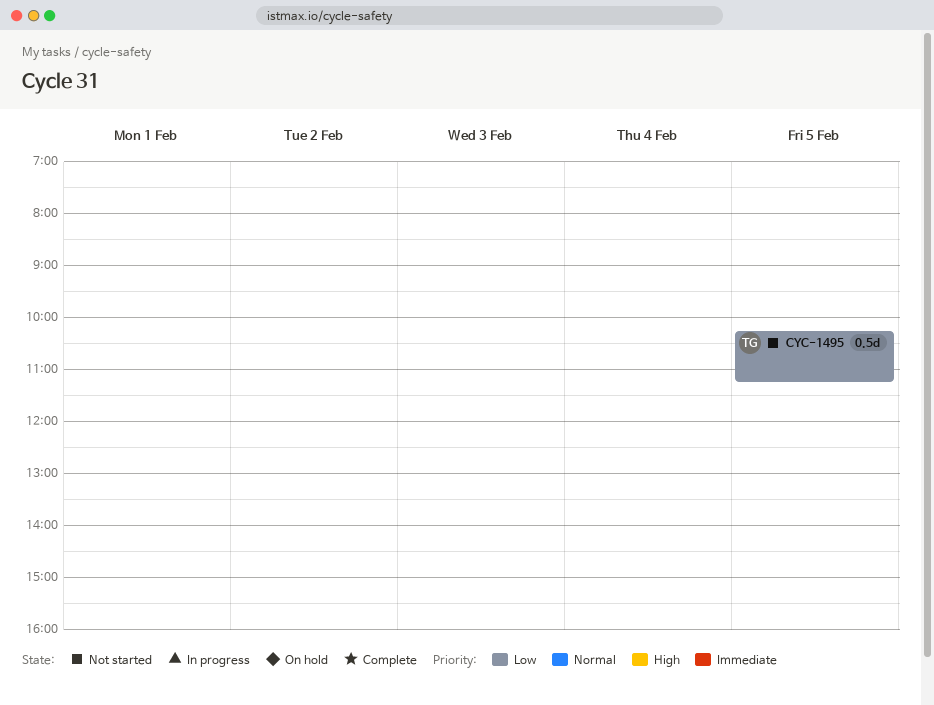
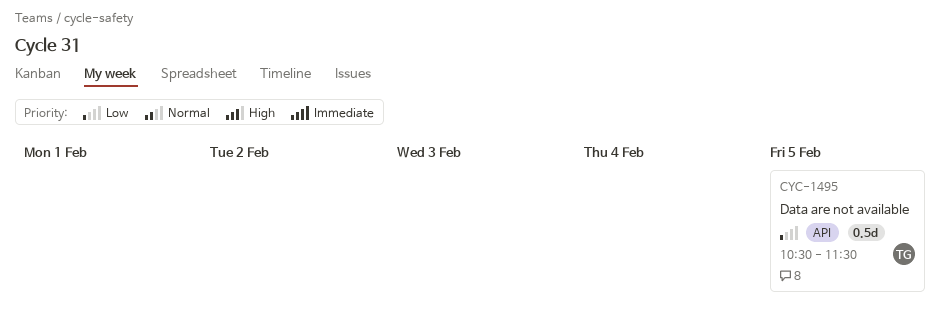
CYC-1495, begins: 10:15 -> 10:30
CYC-1495, ends: 11:15 -> 11:30

